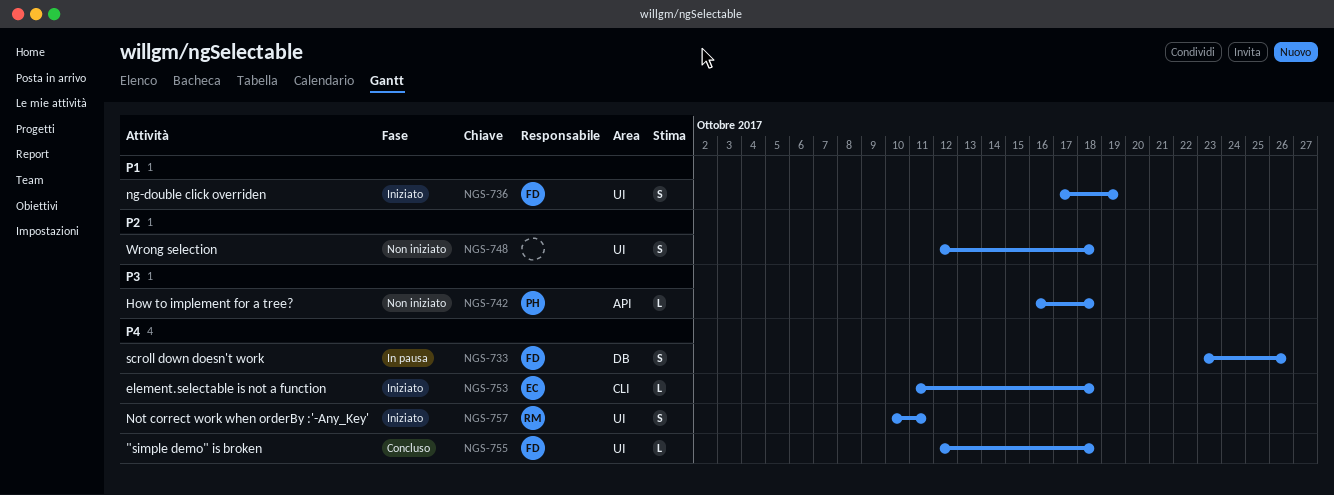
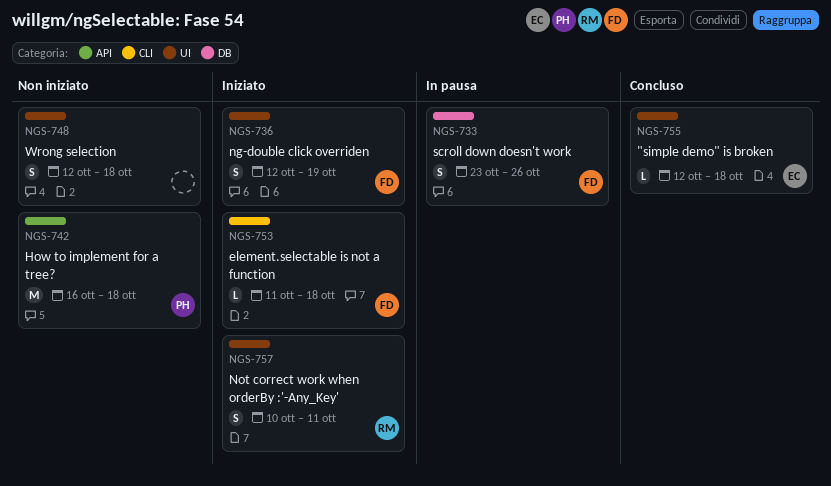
NGS-736, start: Oct 17 -> Oct 12
NGS-742, estimate: L -> M
NGS-753, owner: EC -> FD
NGS-755, owner: FD -> EC

